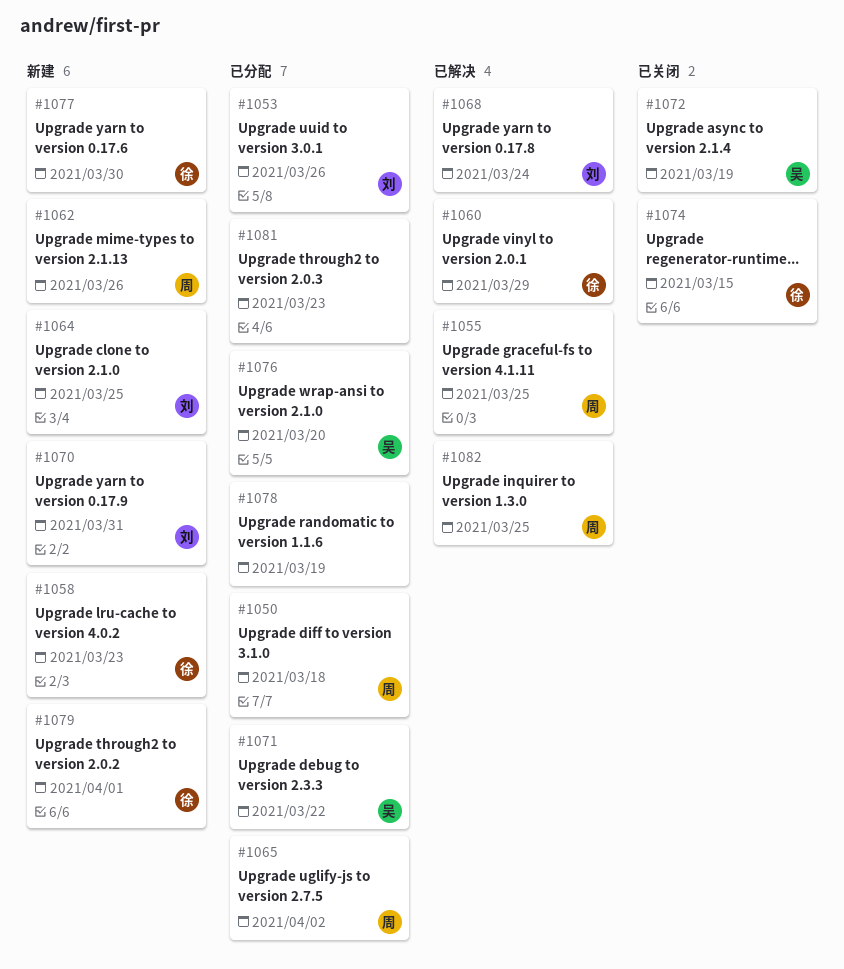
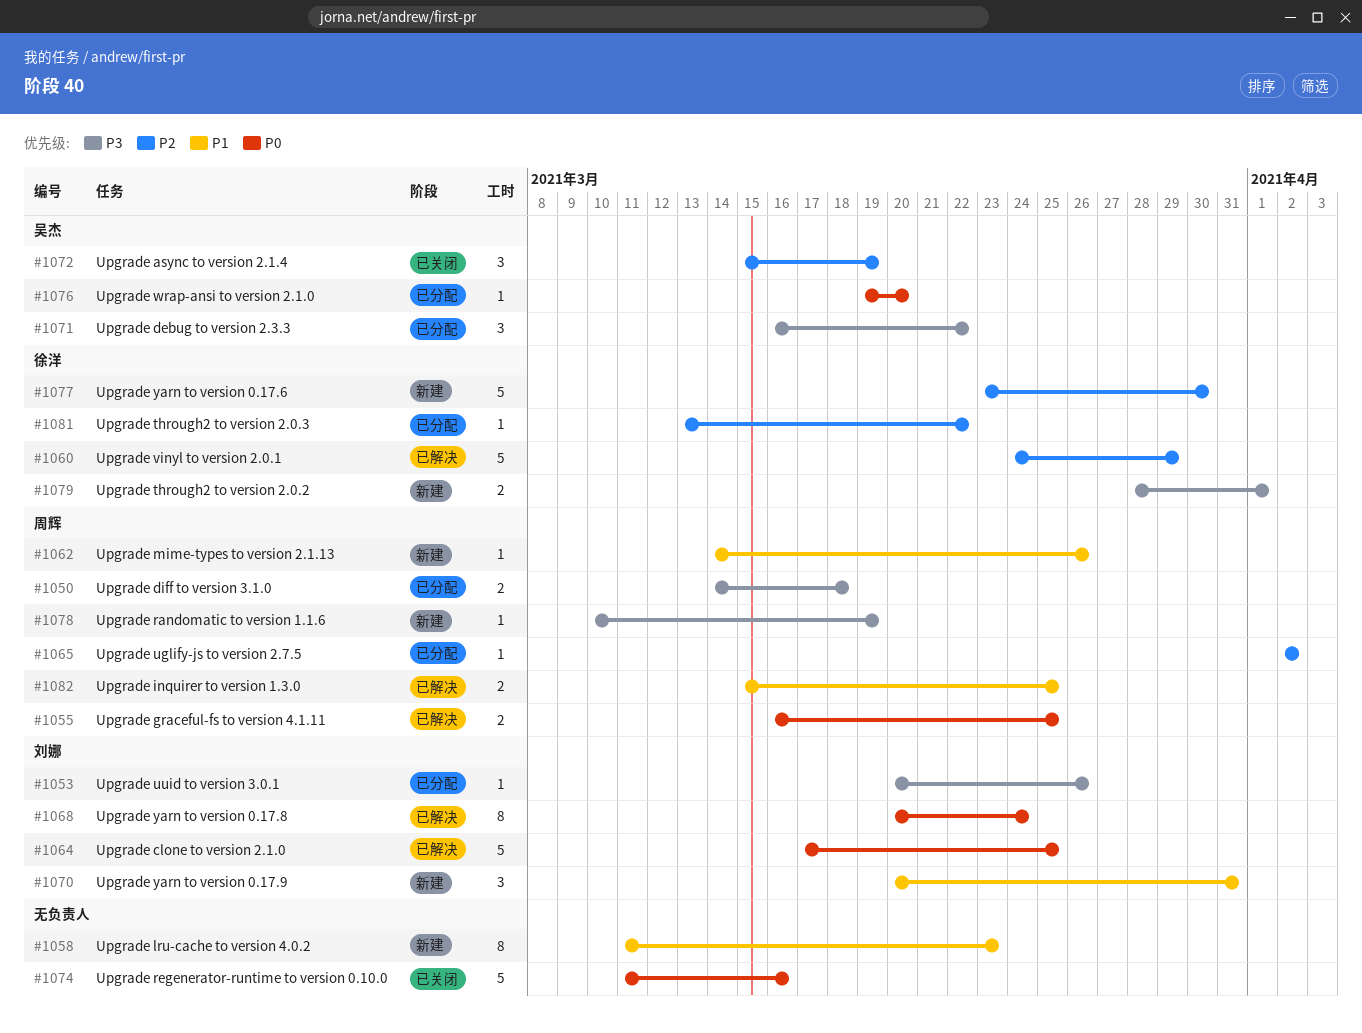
#1058, owner: 徐洋 -> none
#1064, status: 新建 -> 已解决
#1074, owner: 徐洋 -> none
#1074, due: Mar 15 -> Mar 16
#1078, status: 已分配 -> 新建
#1078, owner: none -> 周辉
#1081, owner: none -> 徐洋
#1081, due: Mar 23 -> Mar 22

